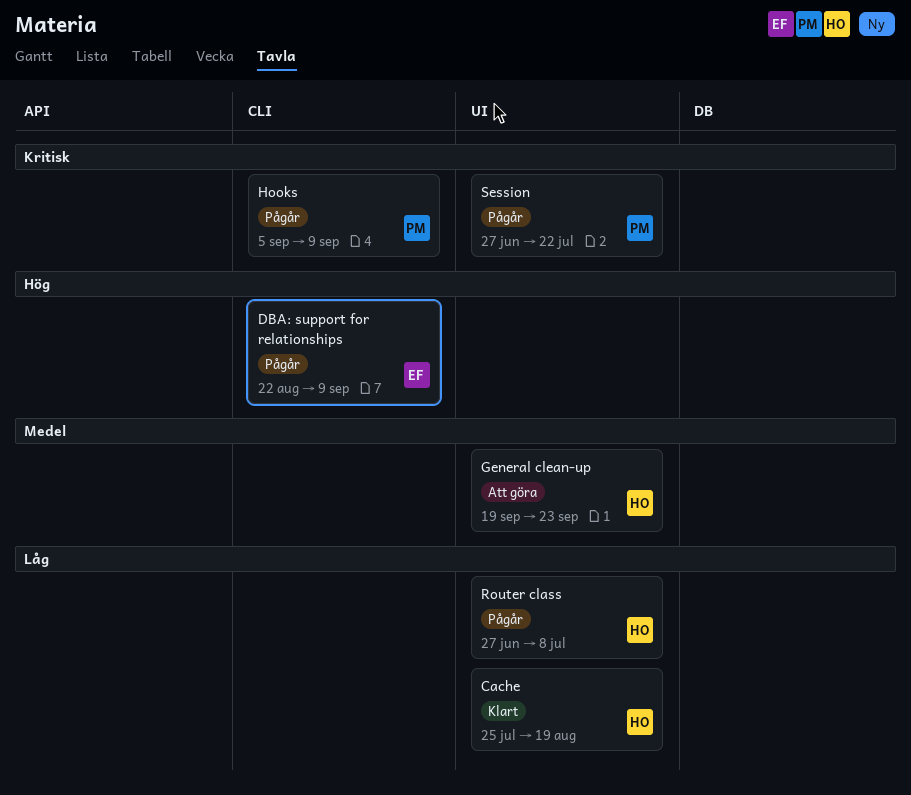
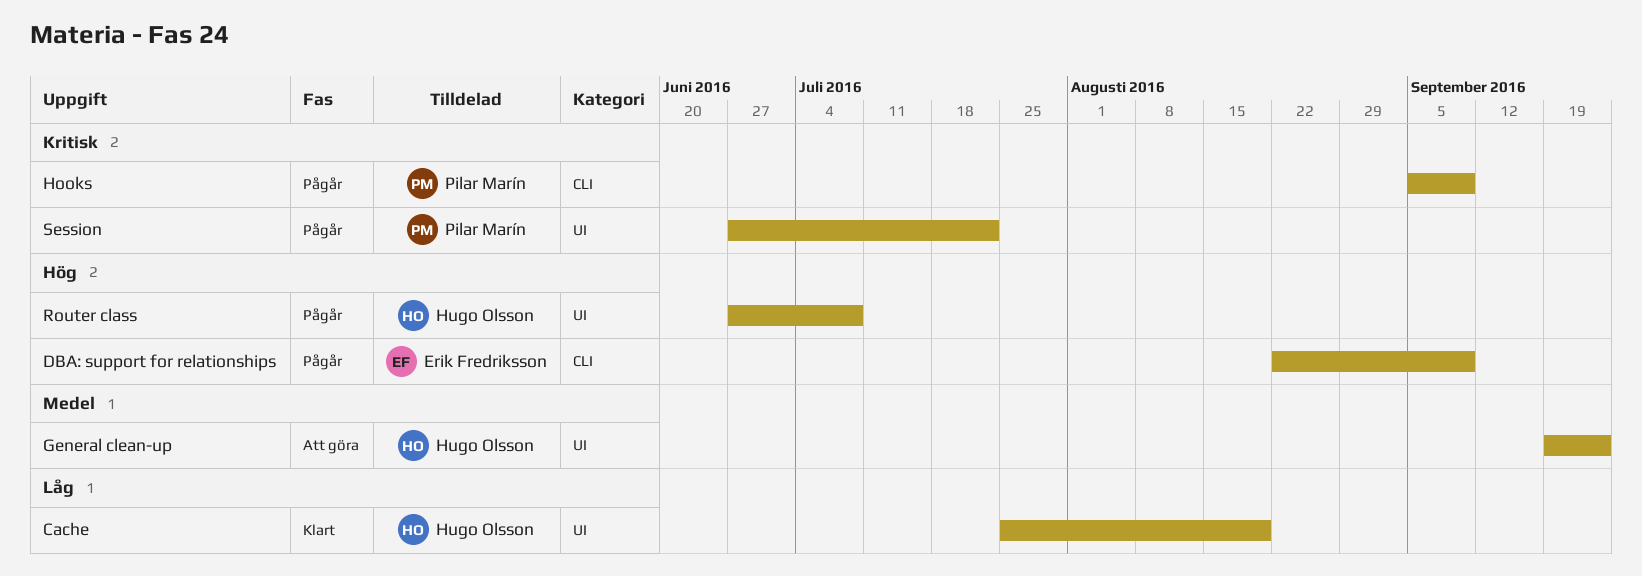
Router class, priority: Låg -> Hög

